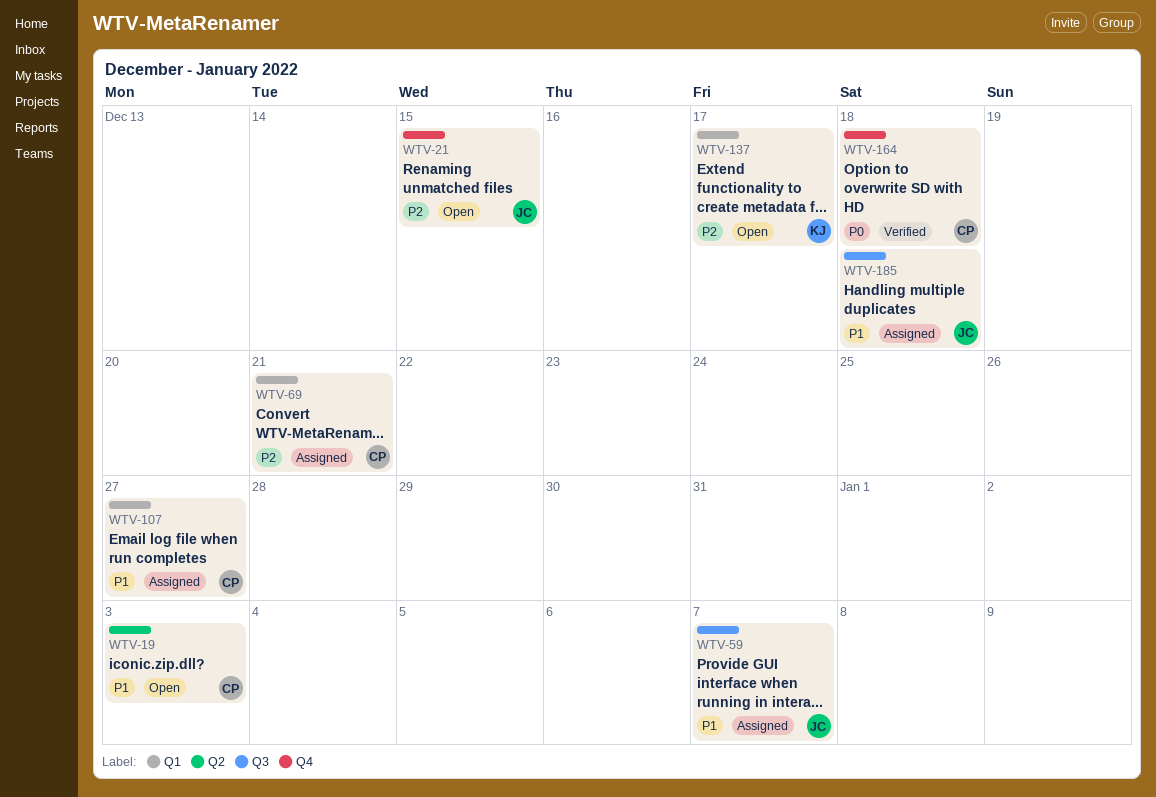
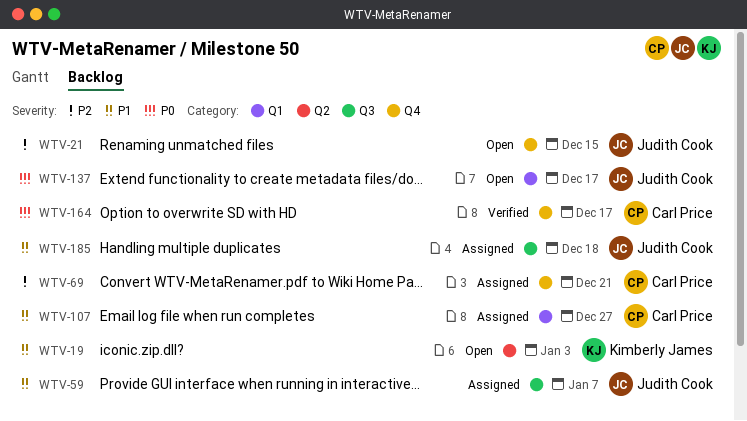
WTV-19, owner: Carl Price -> Kimberly James
WTV-69, label: Q1 -> Q4
WTV-137, owner: Kimberly James -> Judith Cook
WTV-137, priority: P2 -> P0
WTV-164, due: Dec 18 -> Dec 17

